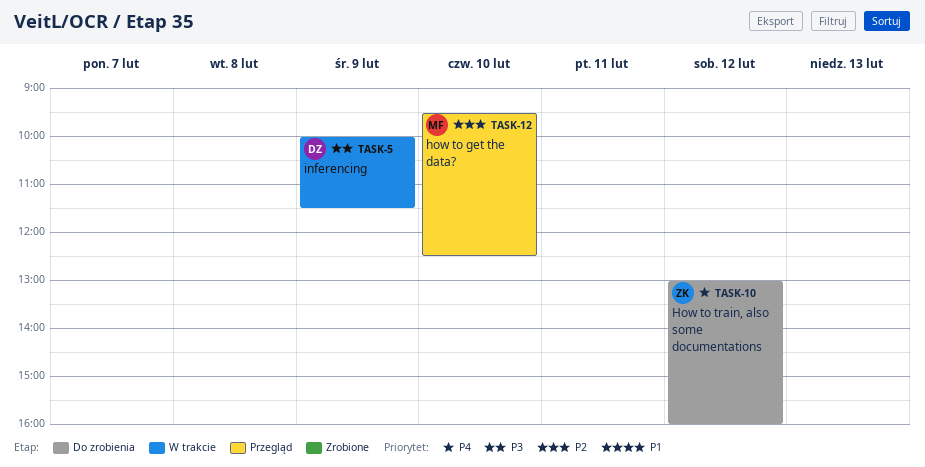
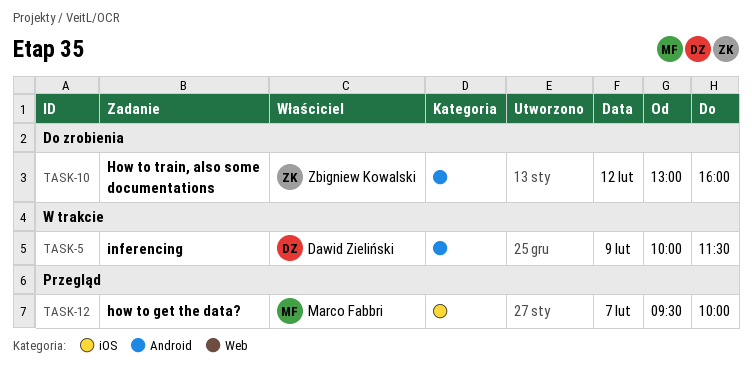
TASK-12, day: Feb 10 -> Feb 7
TASK-12, ends: 12:30 -> 10:00

